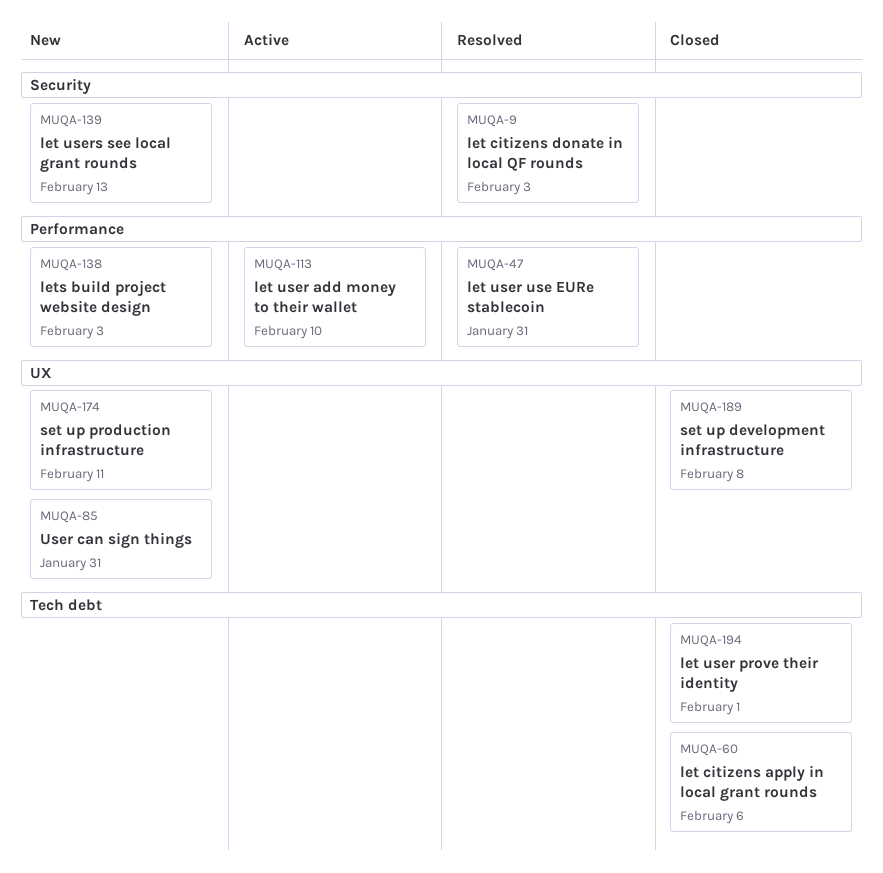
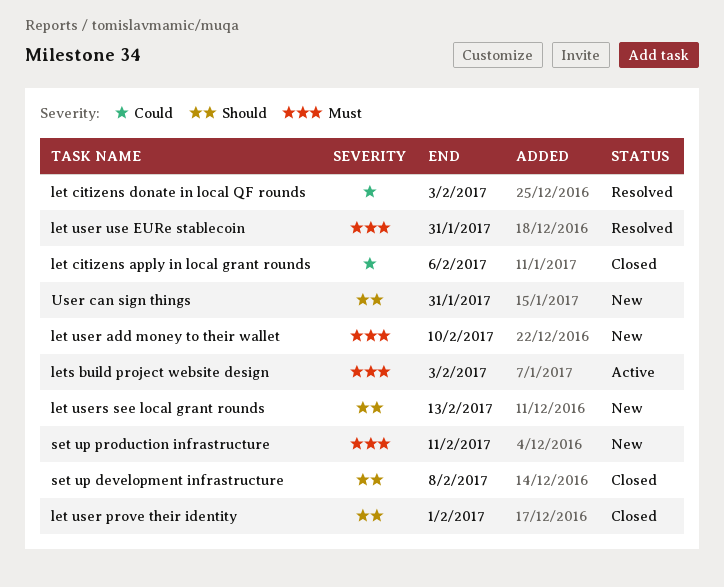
let user add money to their wallet, status: Active -> New
lets build project website design, status: New -> Active

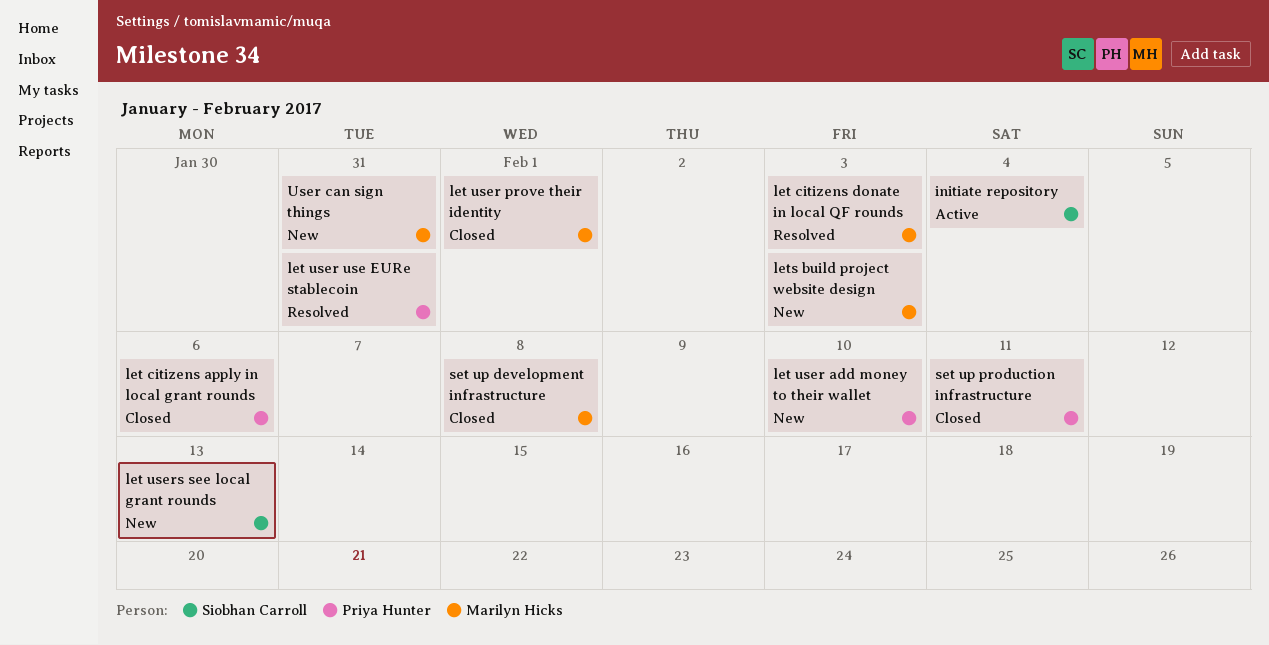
initiate repository: none -> present
lets build project website design, status: Active -> New
set up production infrastructure, status: New -> Closed

